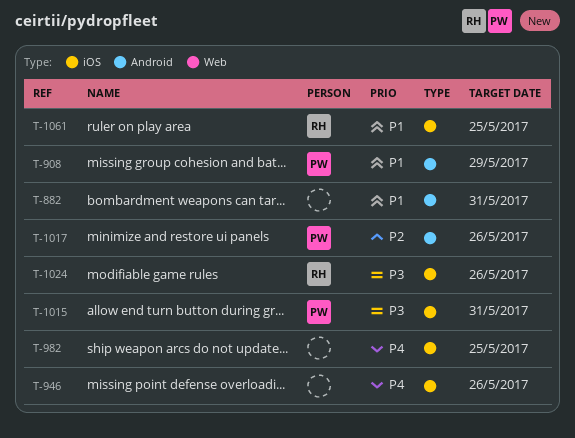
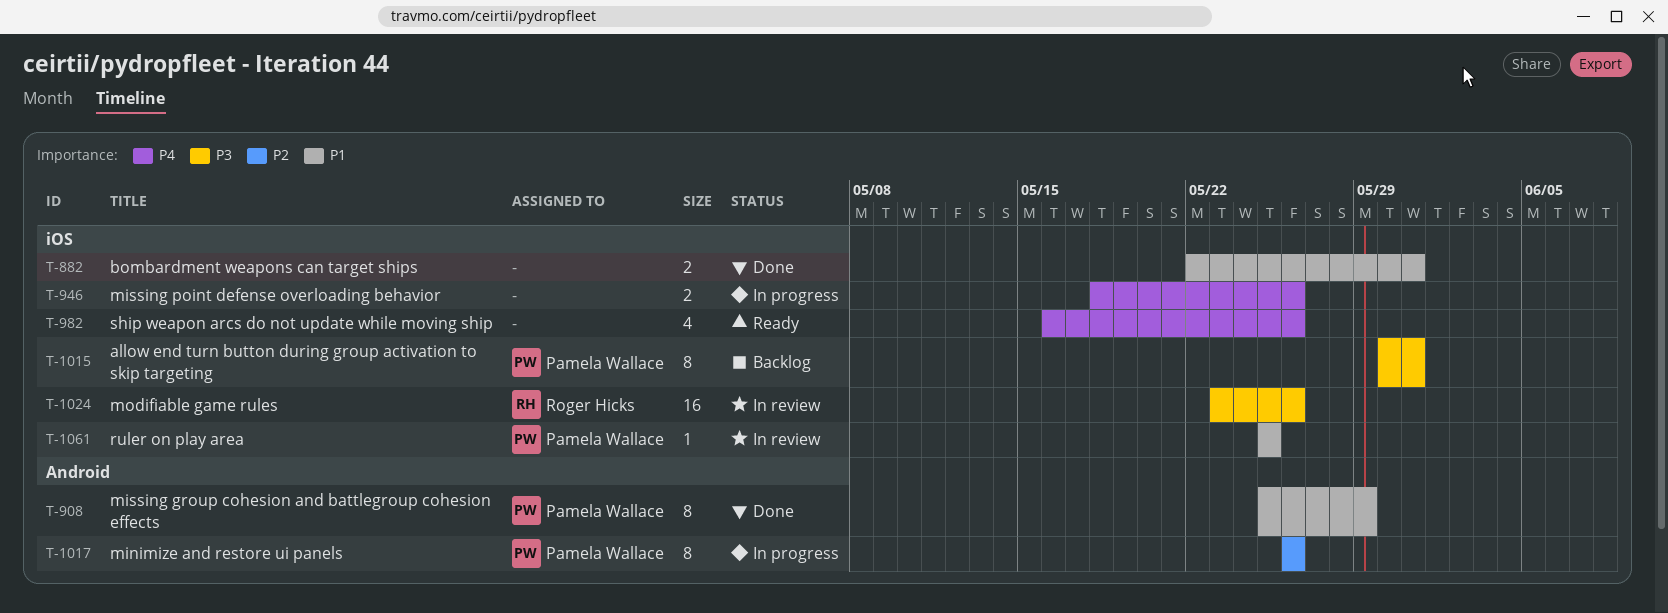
T-882, label: Android -> iOS
T-982, due: May 25 -> May 26
T-1061, owner: Roger Hicks -> Pamela Wallace

